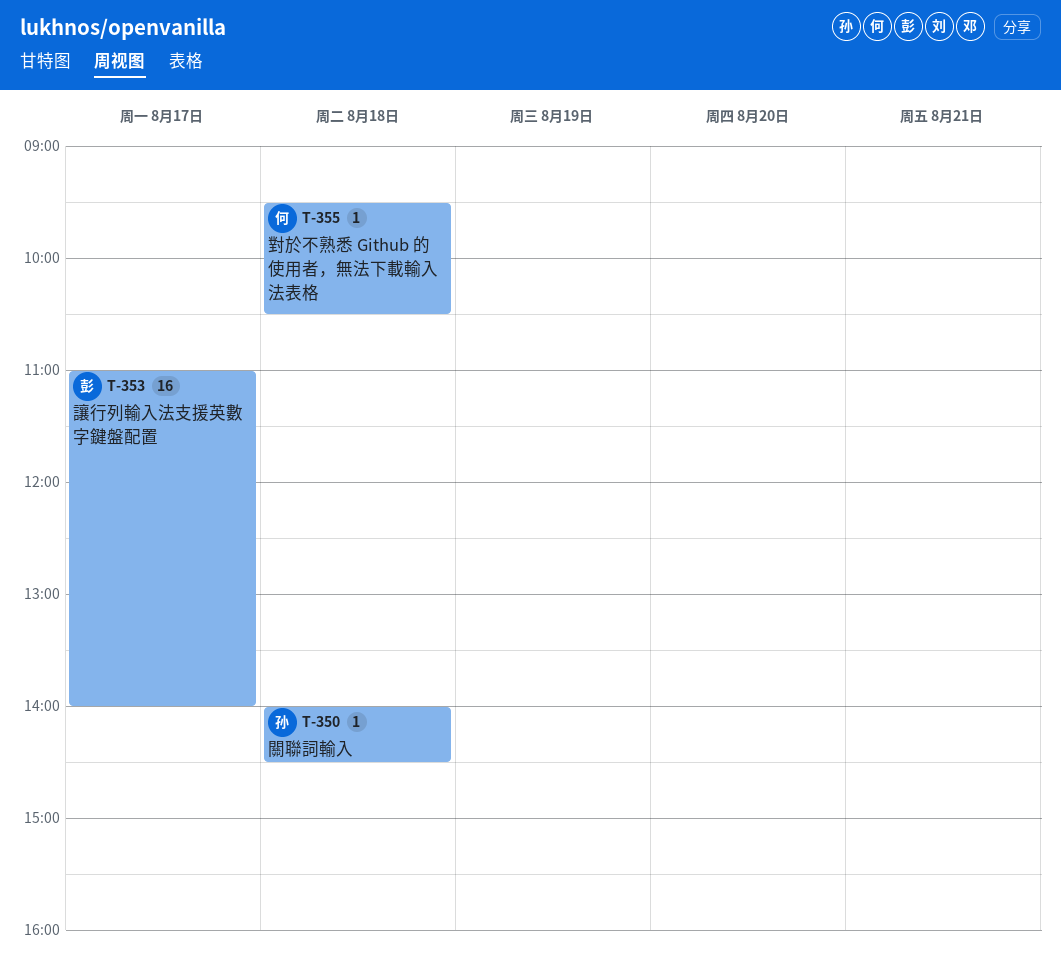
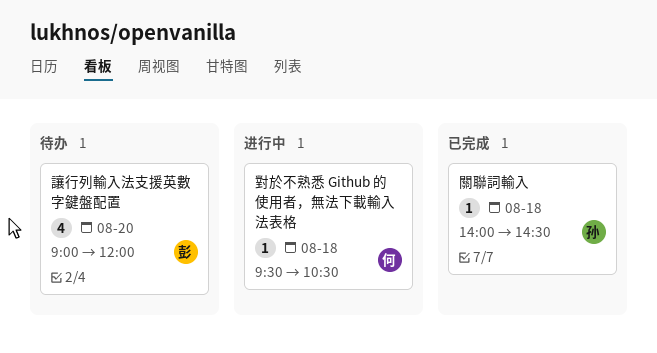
讓行列輸入法支援英數字鍵盤配置, estimate: 16 -> 4
讓行列輸入法支援英數字鍵盤配置, day: Aug 17 -> Aug 20
讓行列輸入法支援英數字鍵盤配置, begins: 11:00 -> 09:00
讓行列輸入法支援英數字鍵盤配置, ends: 14:00 -> 12:00

